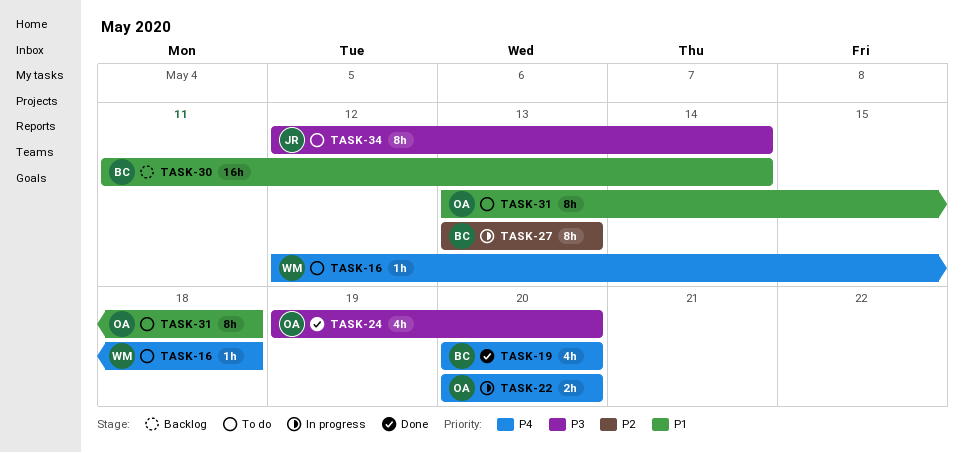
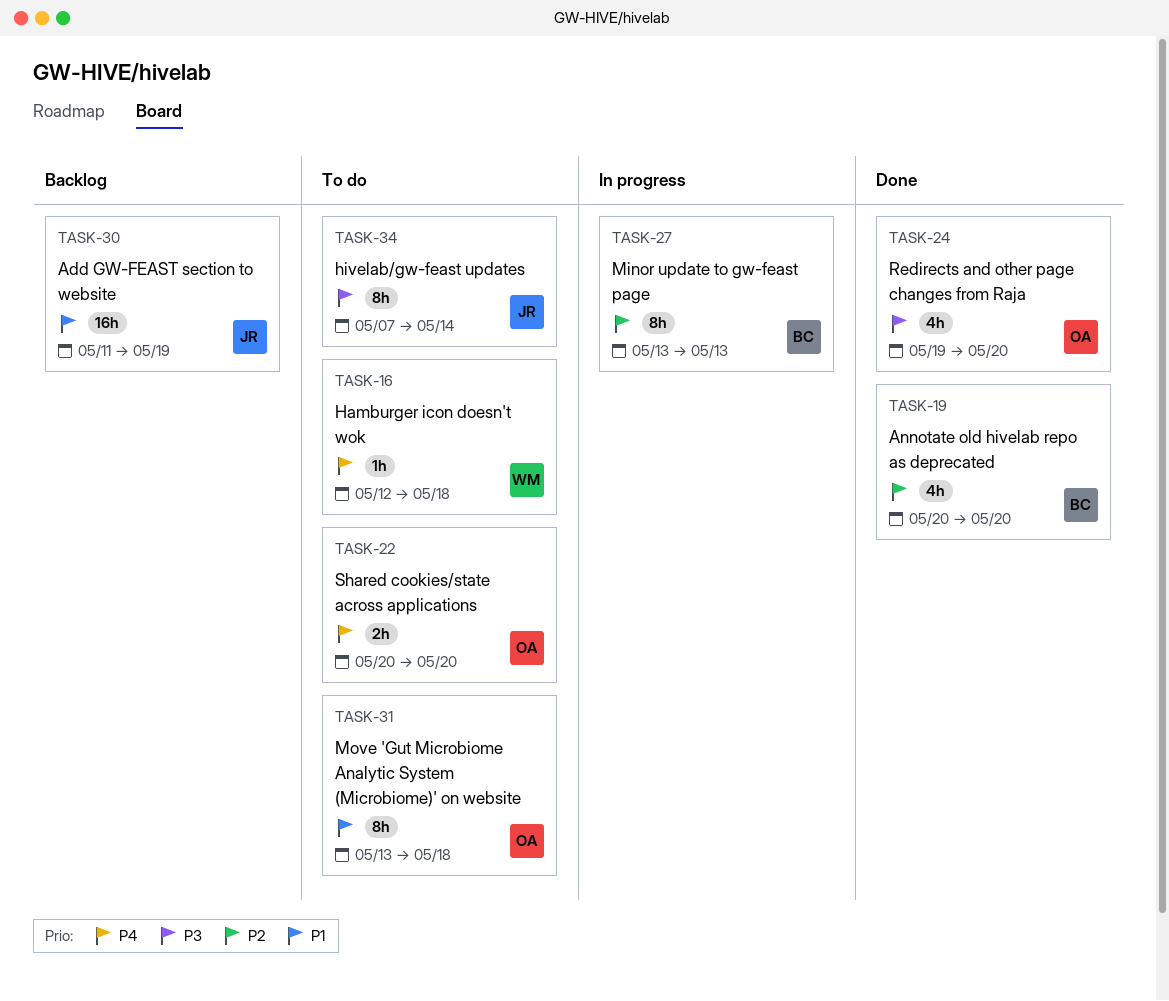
TASK-19, priority: P4 -> P2
TASK-22, status: In progress -> To do
TASK-30, owner: BC -> JR
TASK-30, due: May 14 -> May 19
TASK-34, start: May 12 -> May 7

